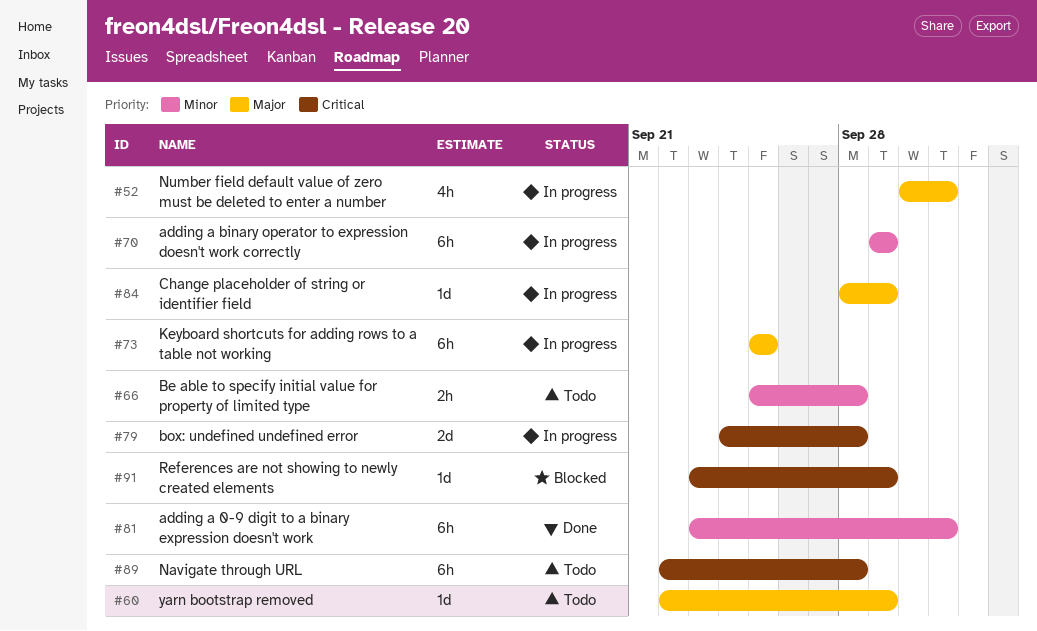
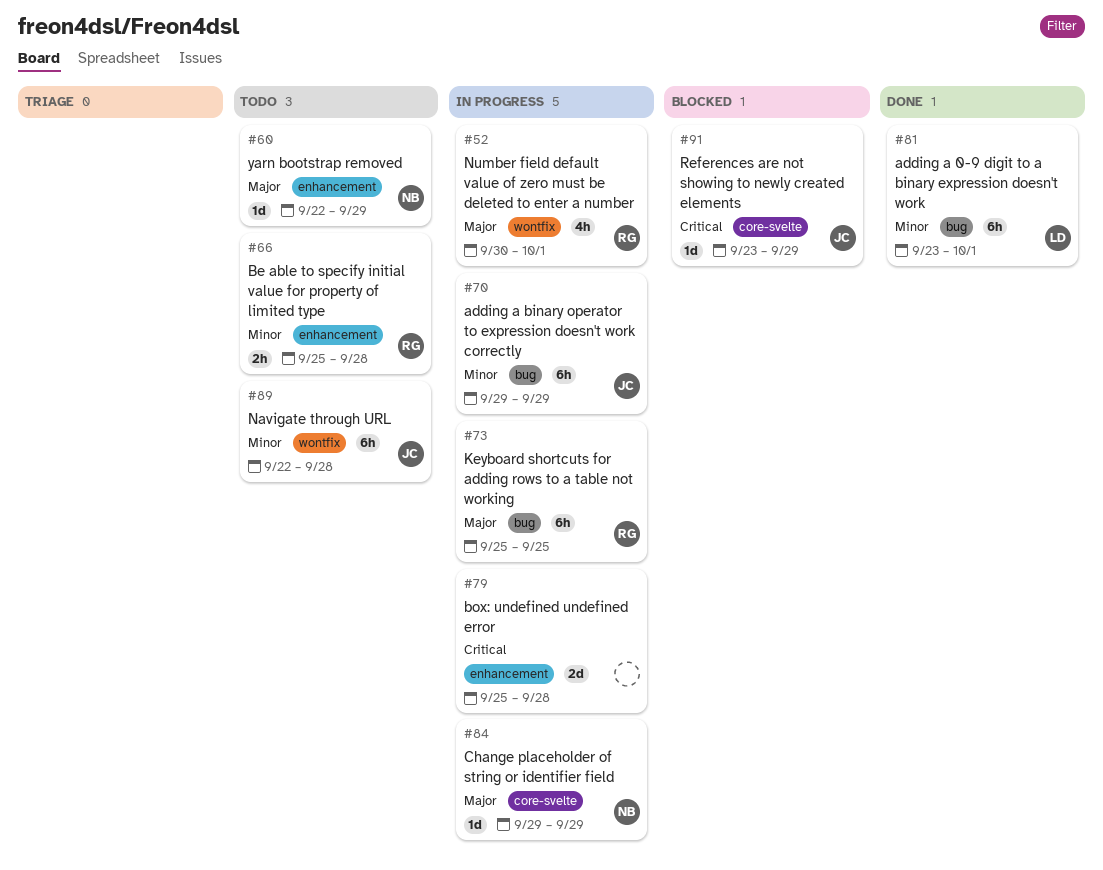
#79, start: Sep 24 -> Sep 25
#84, start: Sep 28 -> Sep 29
#89, priority: Critical -> Minor

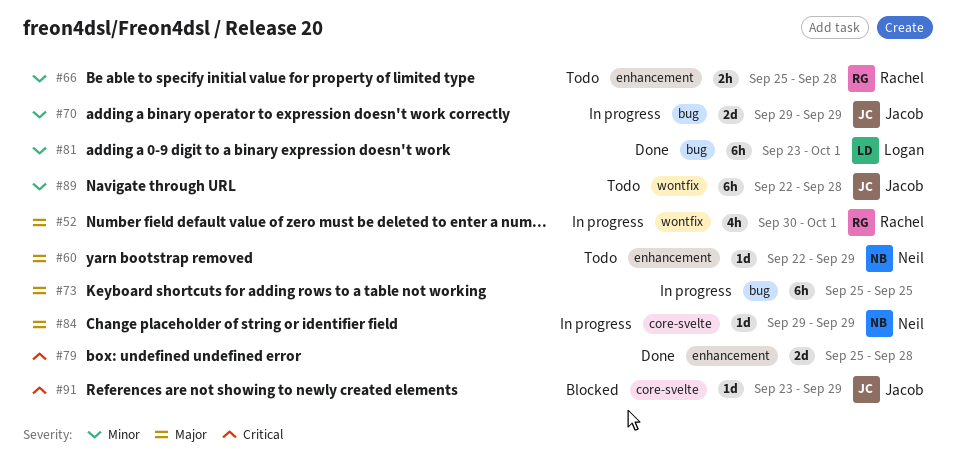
#70, estimate: 6h -> 2d
#73, owner: Rachel -> none
#79, status: In progress -> Done

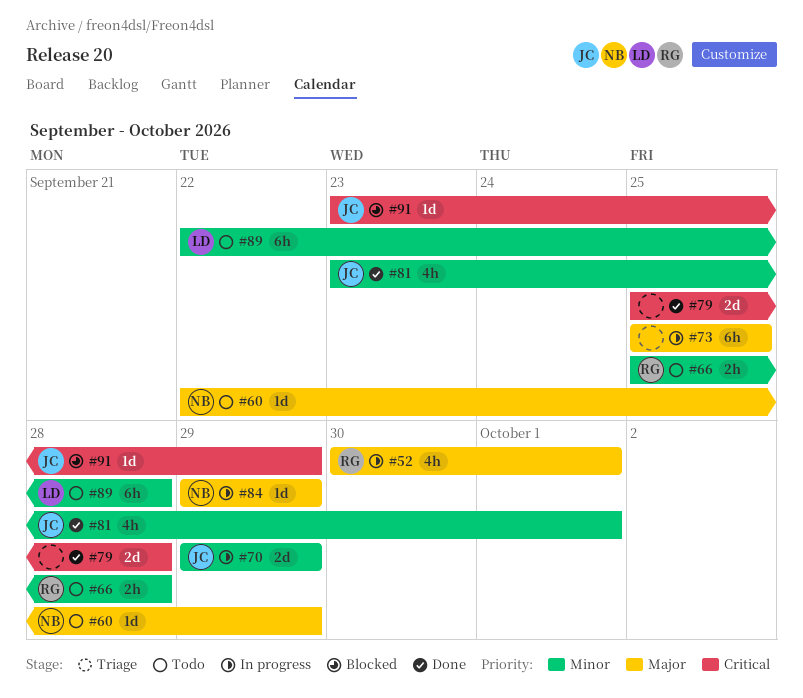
#81, owner: Logan -> Jacob
#81, estimate: 6h -> 4h
#89, owner: Jacob -> Logan

